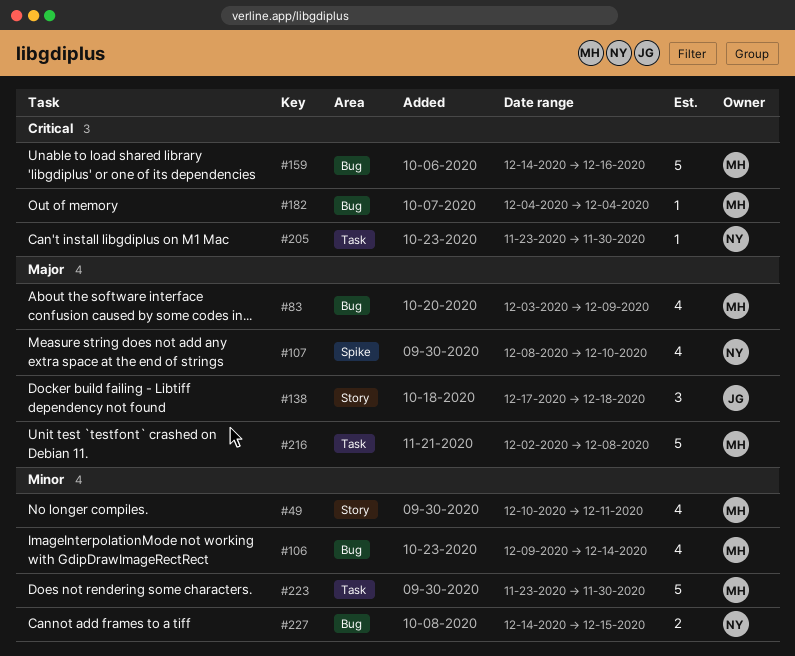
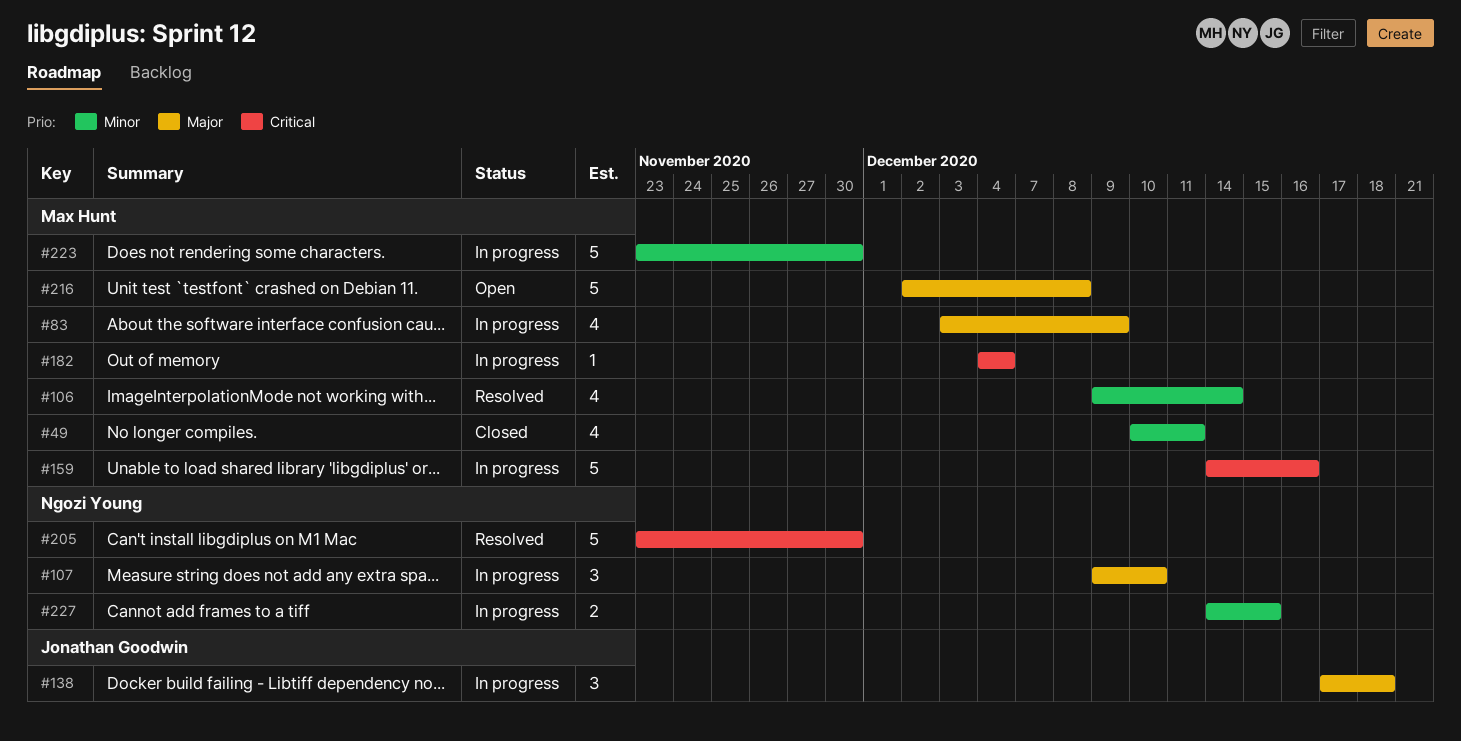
#107, estimate: 4 -> 3
#107, start: Dec 8 -> Dec 9
#205, estimate: 1 -> 5

